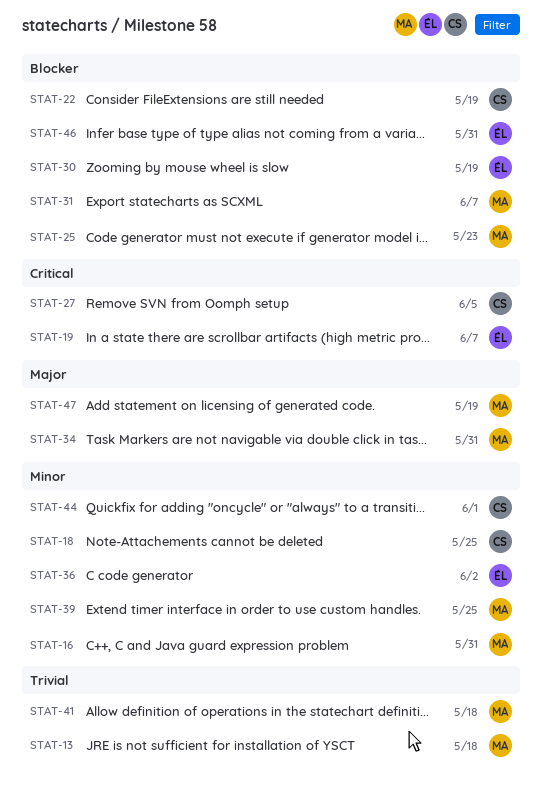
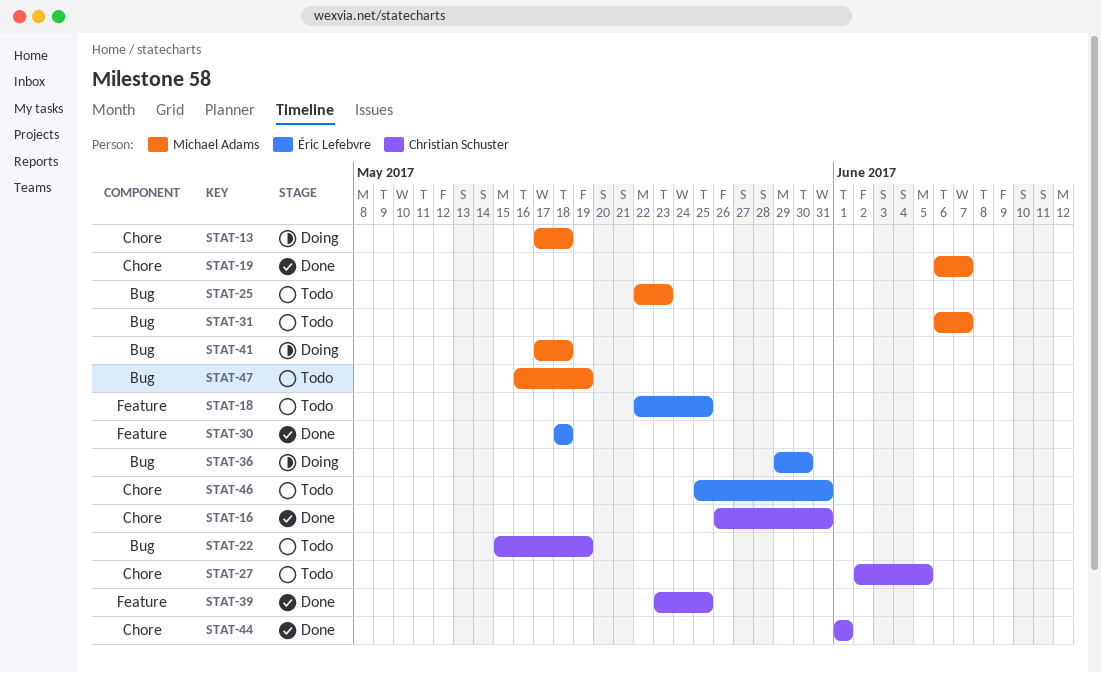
STAT-16, owner: Michael Adams -> Christian Schuster
STAT-18, owner: Christian Schuster -> Éric Lefebvre
STAT-19, owner: Éric Lefebvre -> Michael Adams
STAT-30, due: May 19 -> May 18
STAT-34: present -> none
STAT-36, due: Jun 2 -> May 30
STAT-39, owner: Michael Adams -> Christian Schuster

